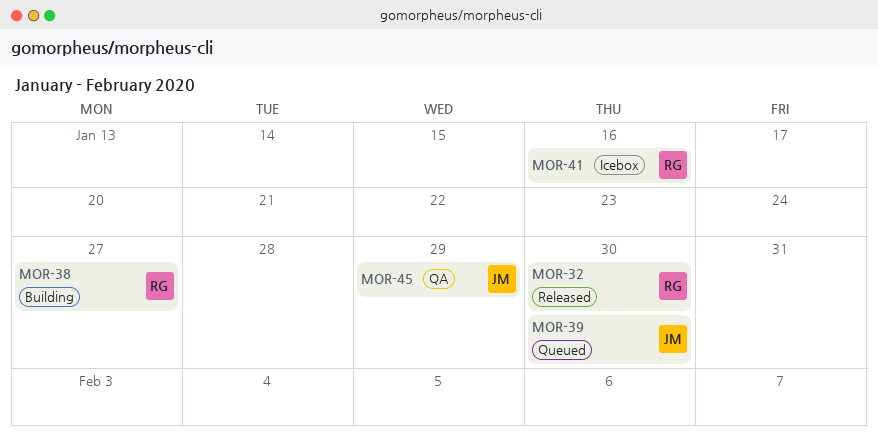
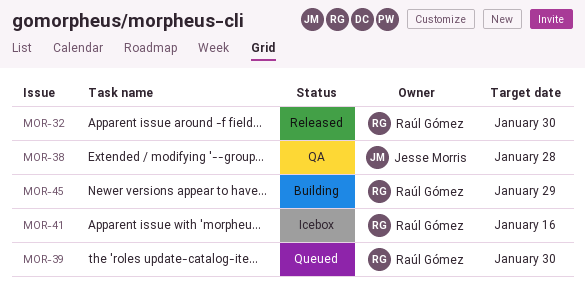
MOR-38, status: Building -> QA
MOR-38, owner: Raúl Gómez -> Jesse Morris
MOR-38, due: Jan 27 -> Jan 28
MOR-39, owner: Jesse Morris -> Raúl Gómez
MOR-45, status: QA -> Building
MOR-45, owner: Jesse Morris -> Raúl Gómez

